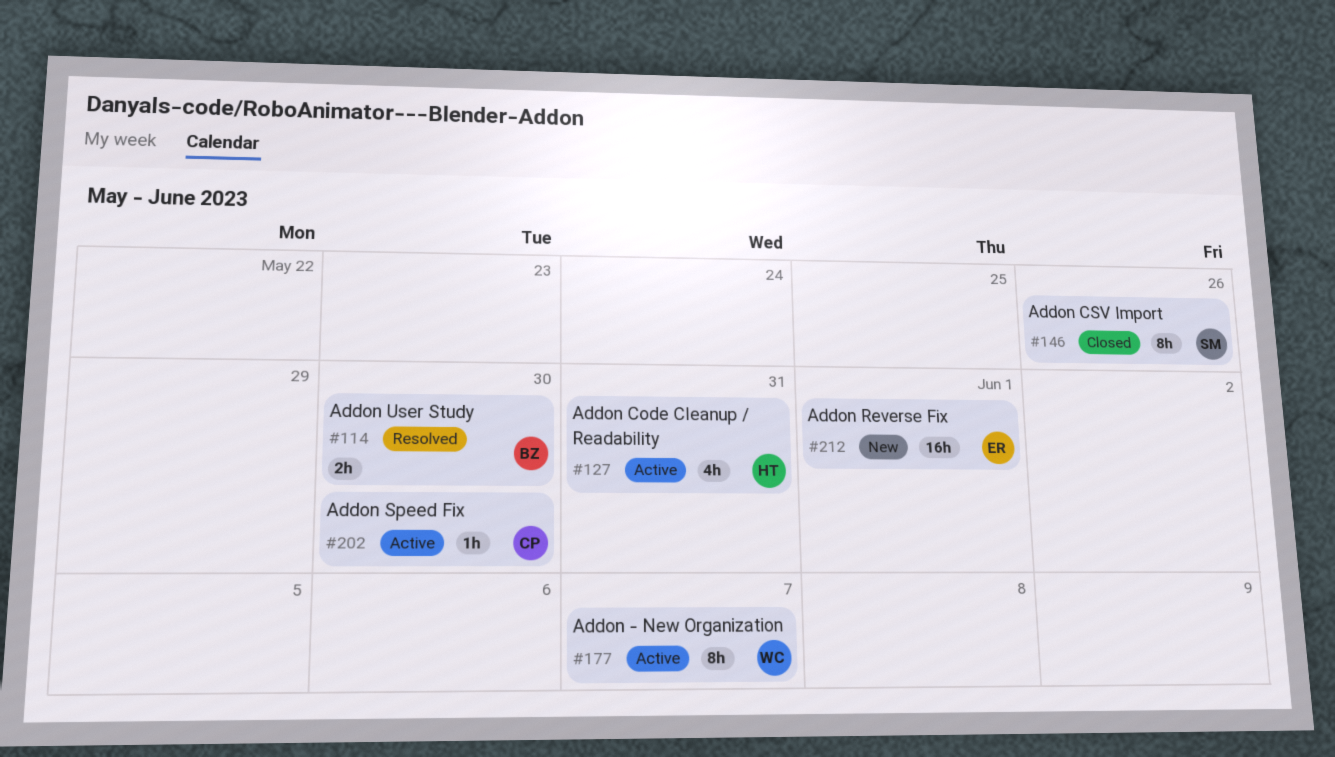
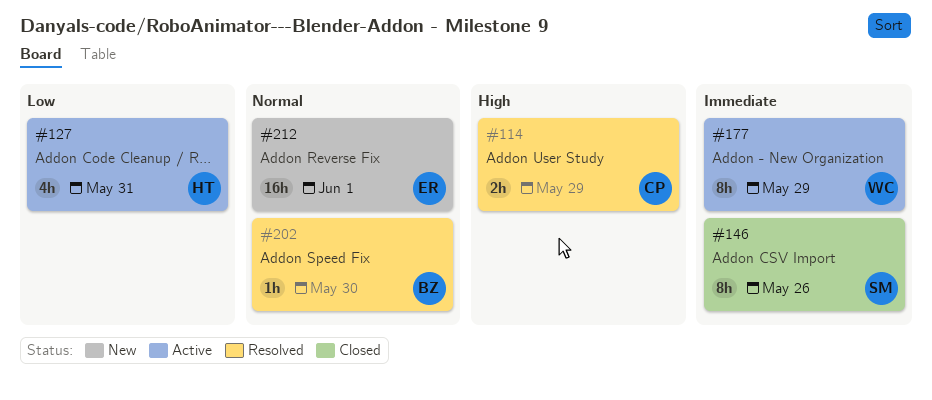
#114, owner: BZ -> CP
#114, due: May 30 -> May 29
#177, due: Jun 7 -> May 29
#202, status: Active -> Resolved
#202, owner: CP -> BZ

